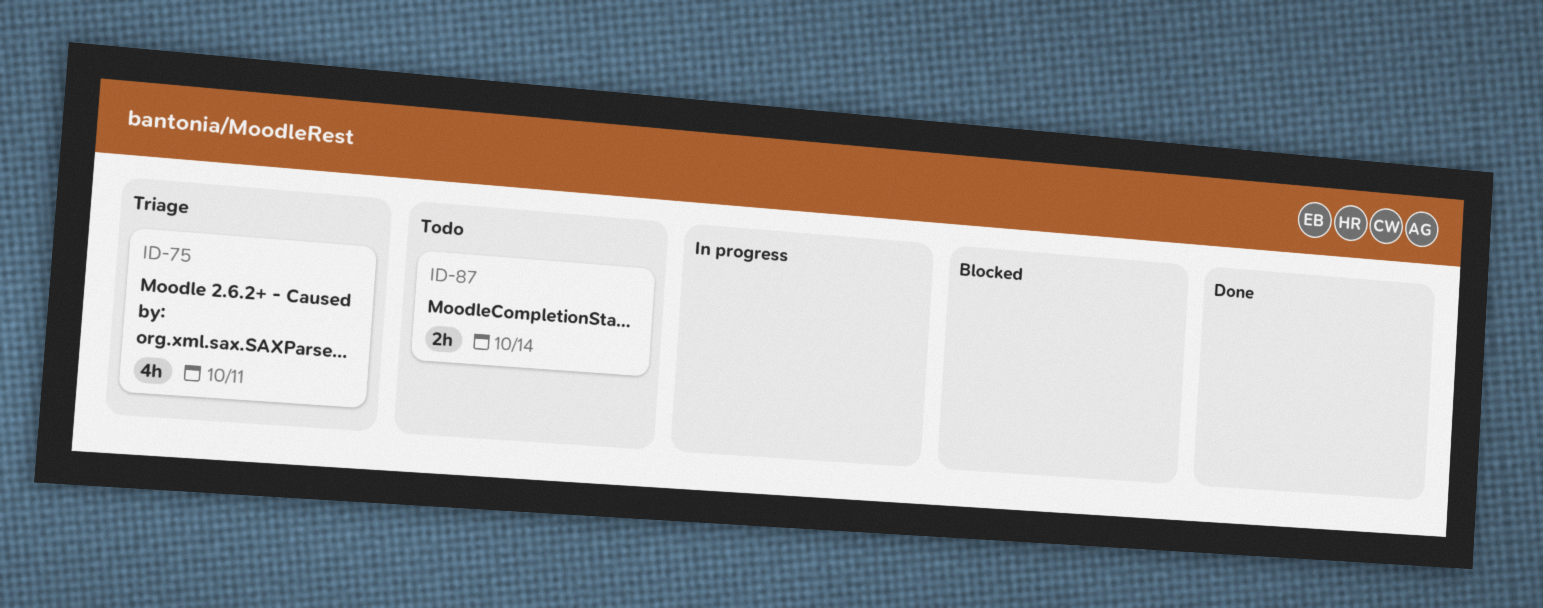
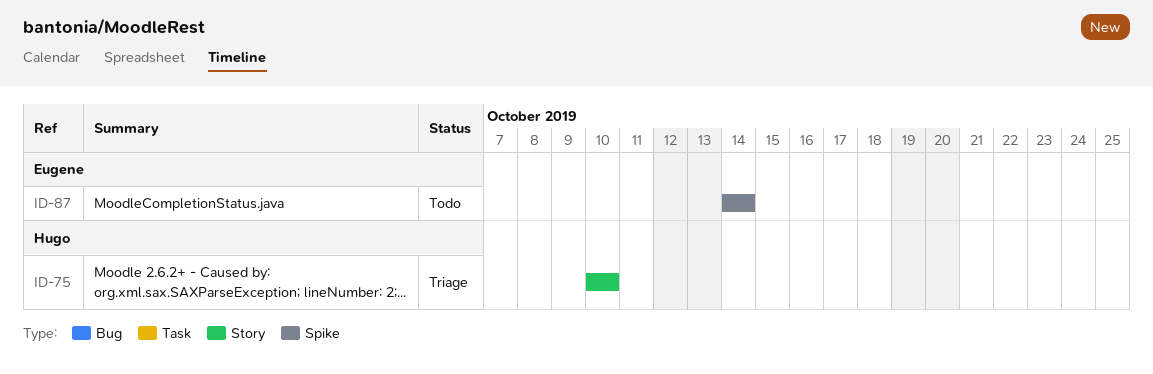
ID-75, due: Oct 11 -> Oct 10

